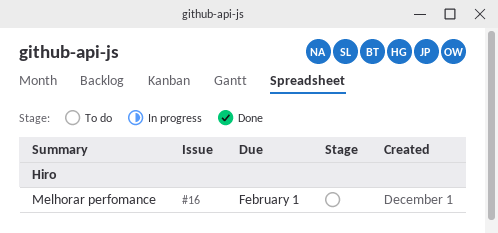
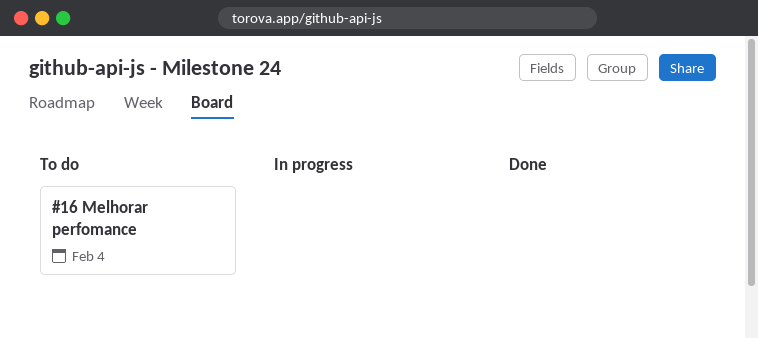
#16, due: Feb 1 -> Feb 4

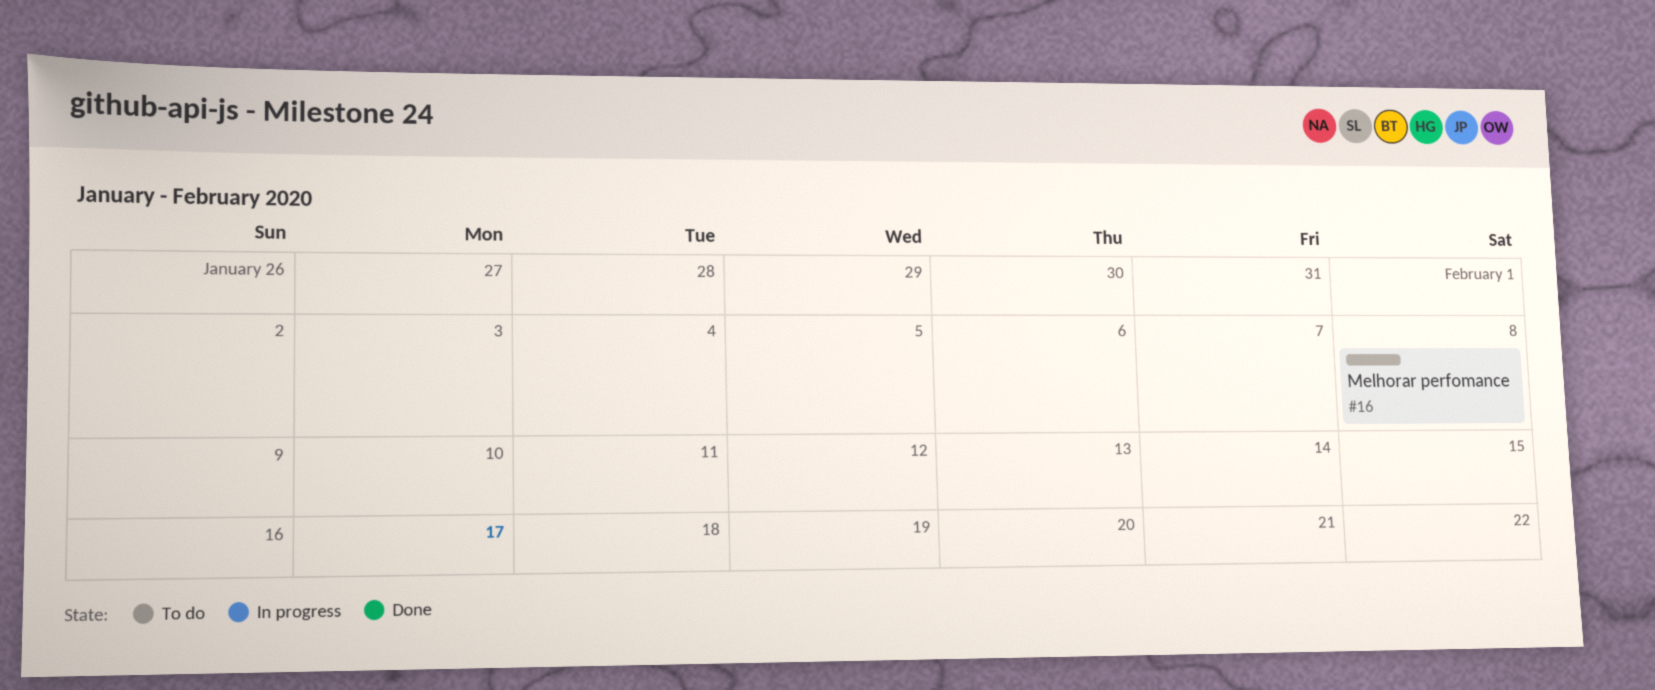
#16, due: Feb 4 -> Feb 8

